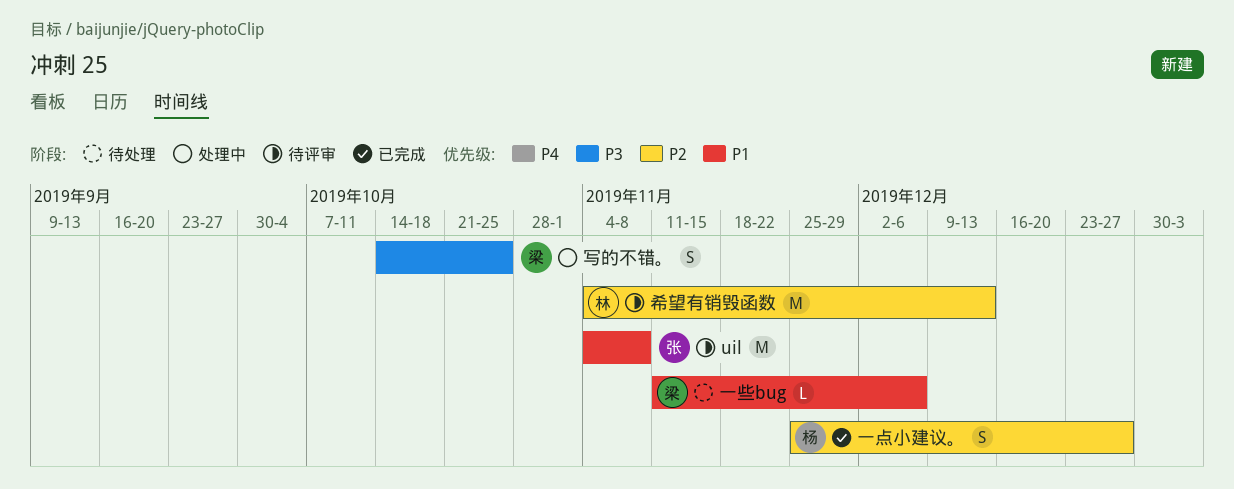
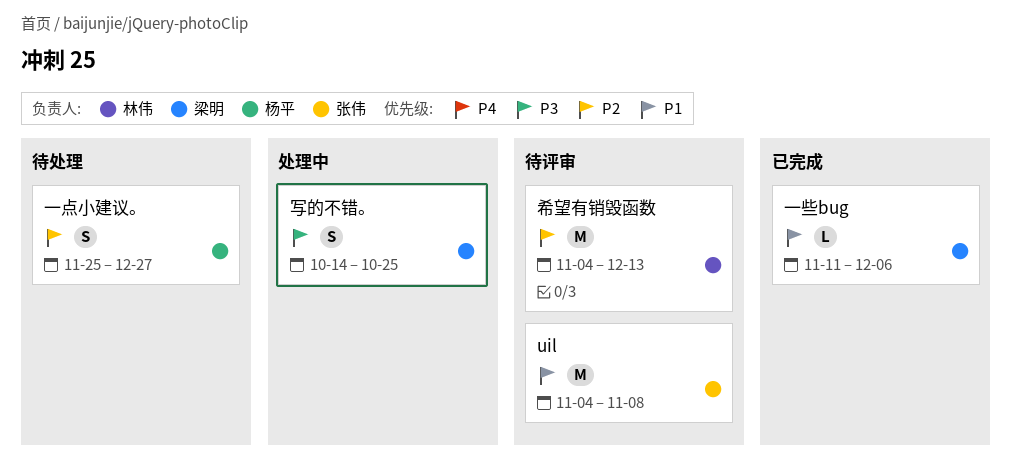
一些bug, status: 待处理 -> 已完成
一点小建议。, status: 已完成 -> 待处理

